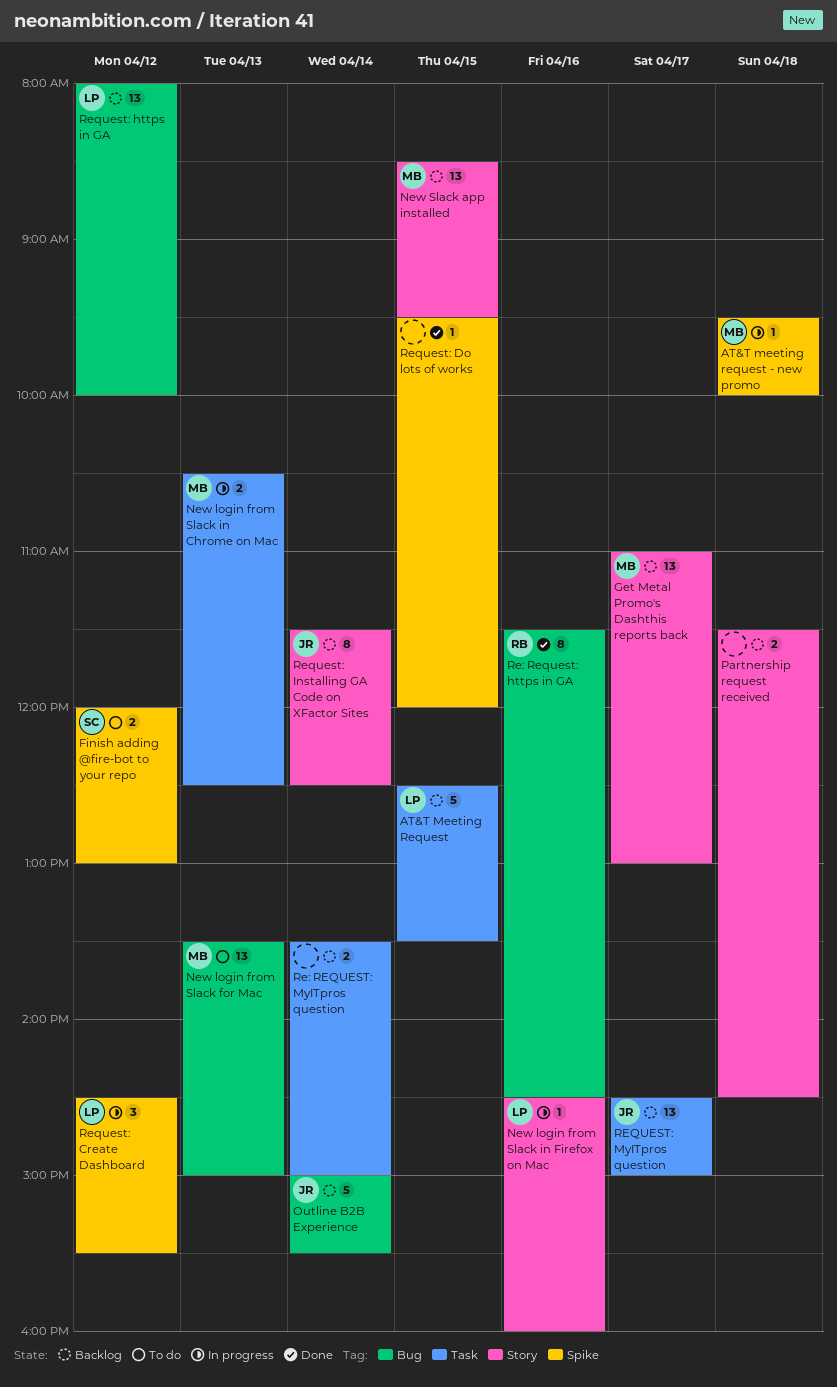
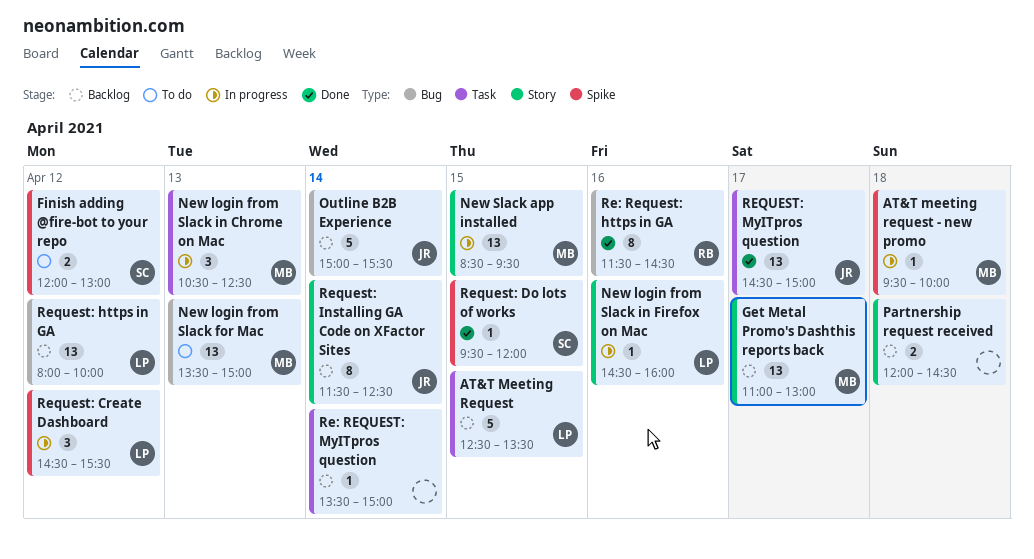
New login from Slack in Chrome on Mac, estimate: 2 -> 3
New Slack app installed, status: Backlog -> In progress
Partnership request received, begins: 11:30 -> 12:00
Re: REQUEST: MyITpros question, estimate: 2 -> 1
Request: Do lots of works, owner: none -> SC
REQUEST: MyITpros question, status: Backlog -> Done

